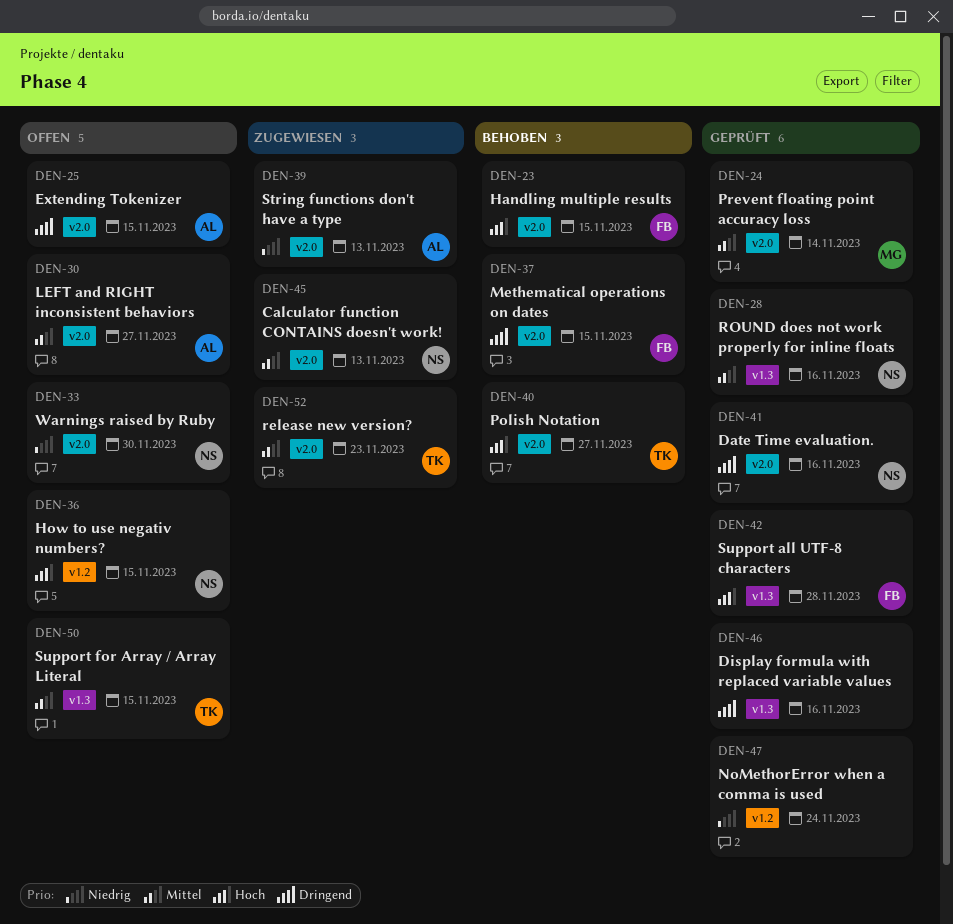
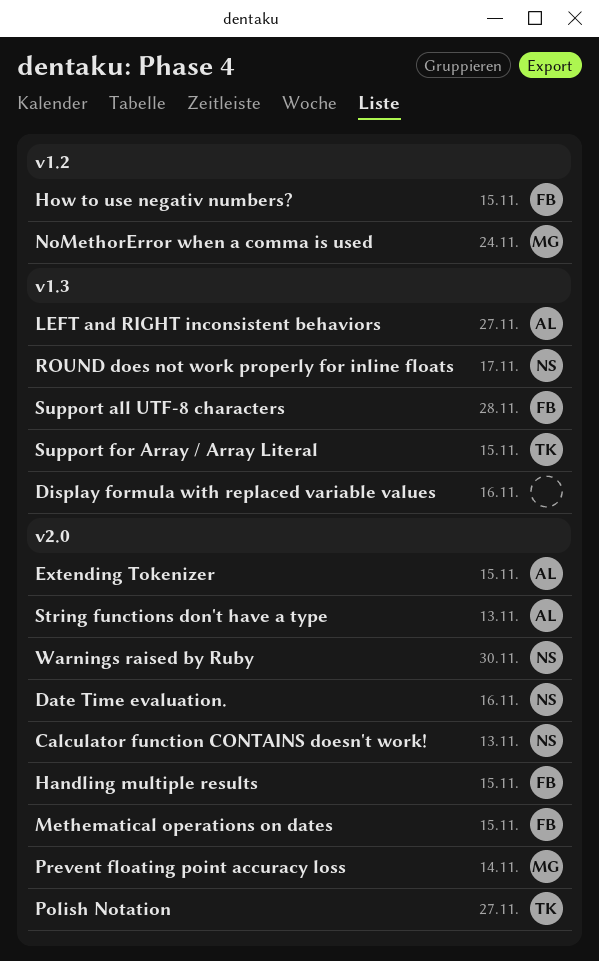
How to use negativ numbers?, owner: NS -> FB
LEFT and RIGHT inconsistent behaviors, label: v2.0 -> v1.3
NoMethorError when a comma is used, owner: none -> MG
release new version?: present -> none
ROUND does not work properly for inline floats, due: Nov 16 -> Nov 17

